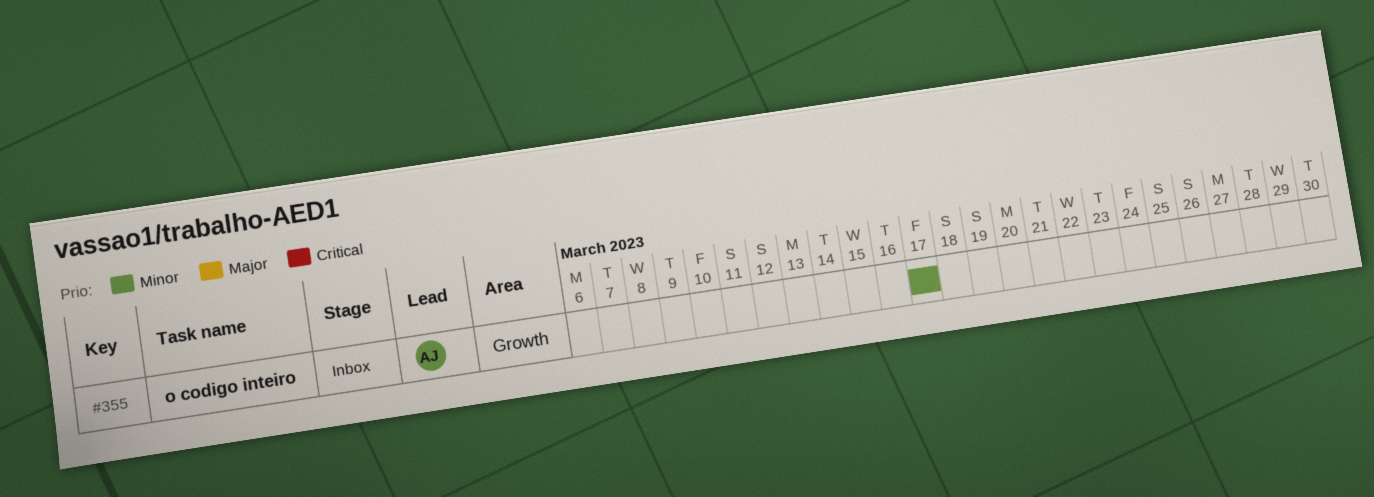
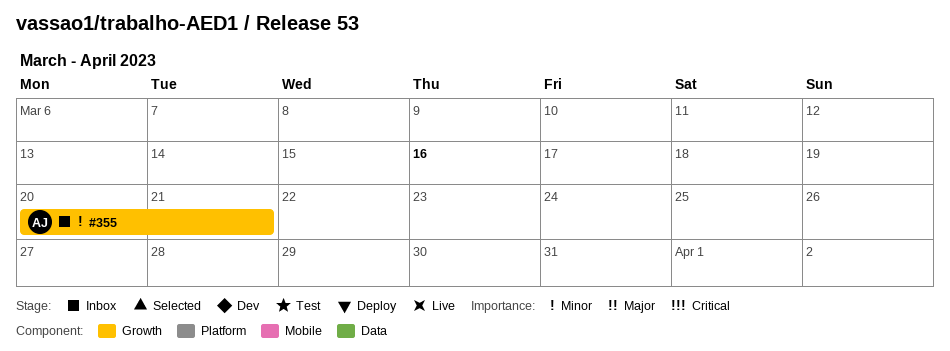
#355, start: Mar 17 -> Mar 20
#355, due: Mar 17 -> Mar 21

